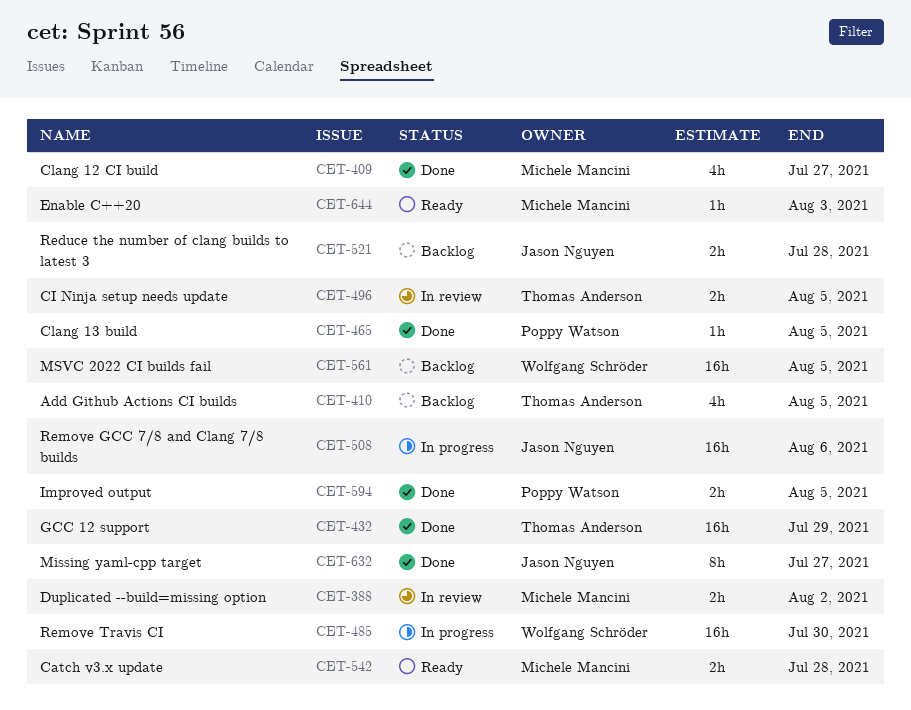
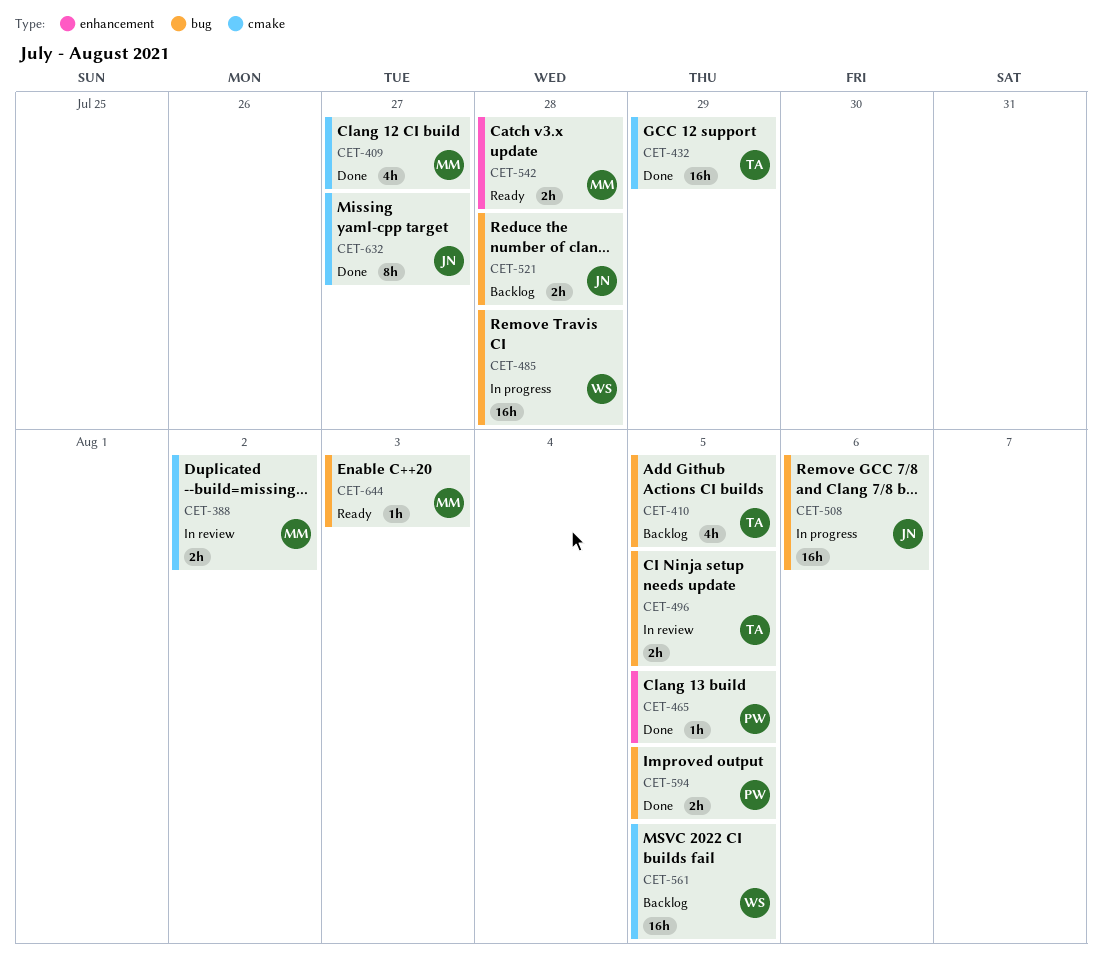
CET-485, due: Jul 30 -> Jul 28

